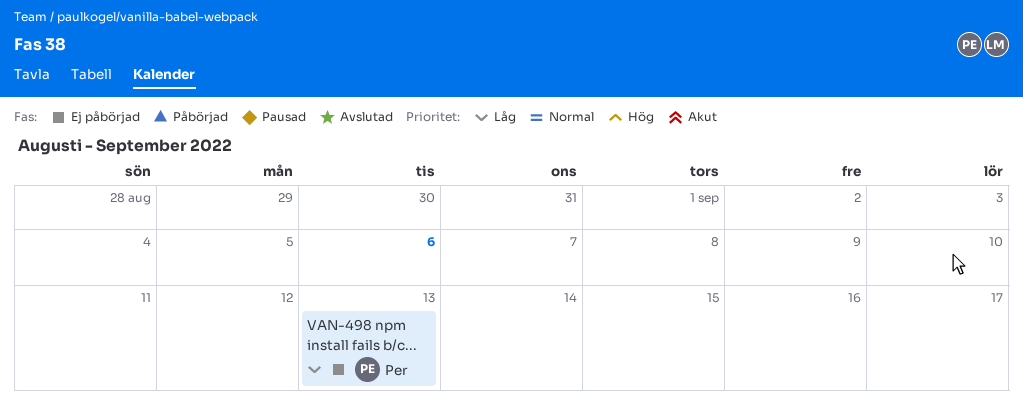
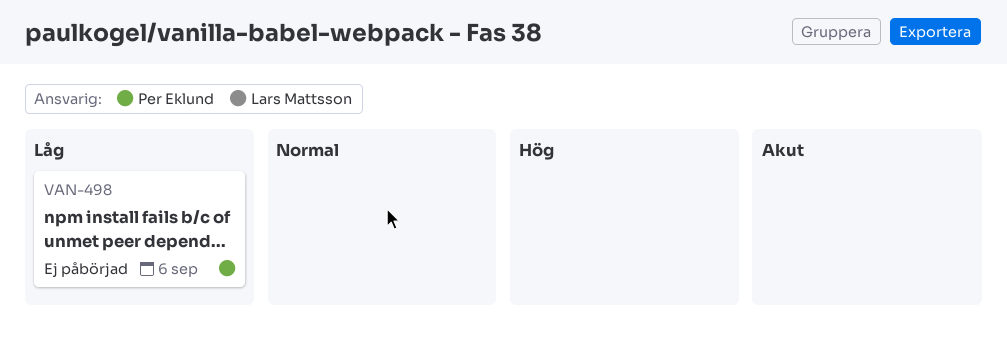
VAN-498, due: Sep 13 -> Sep 6

